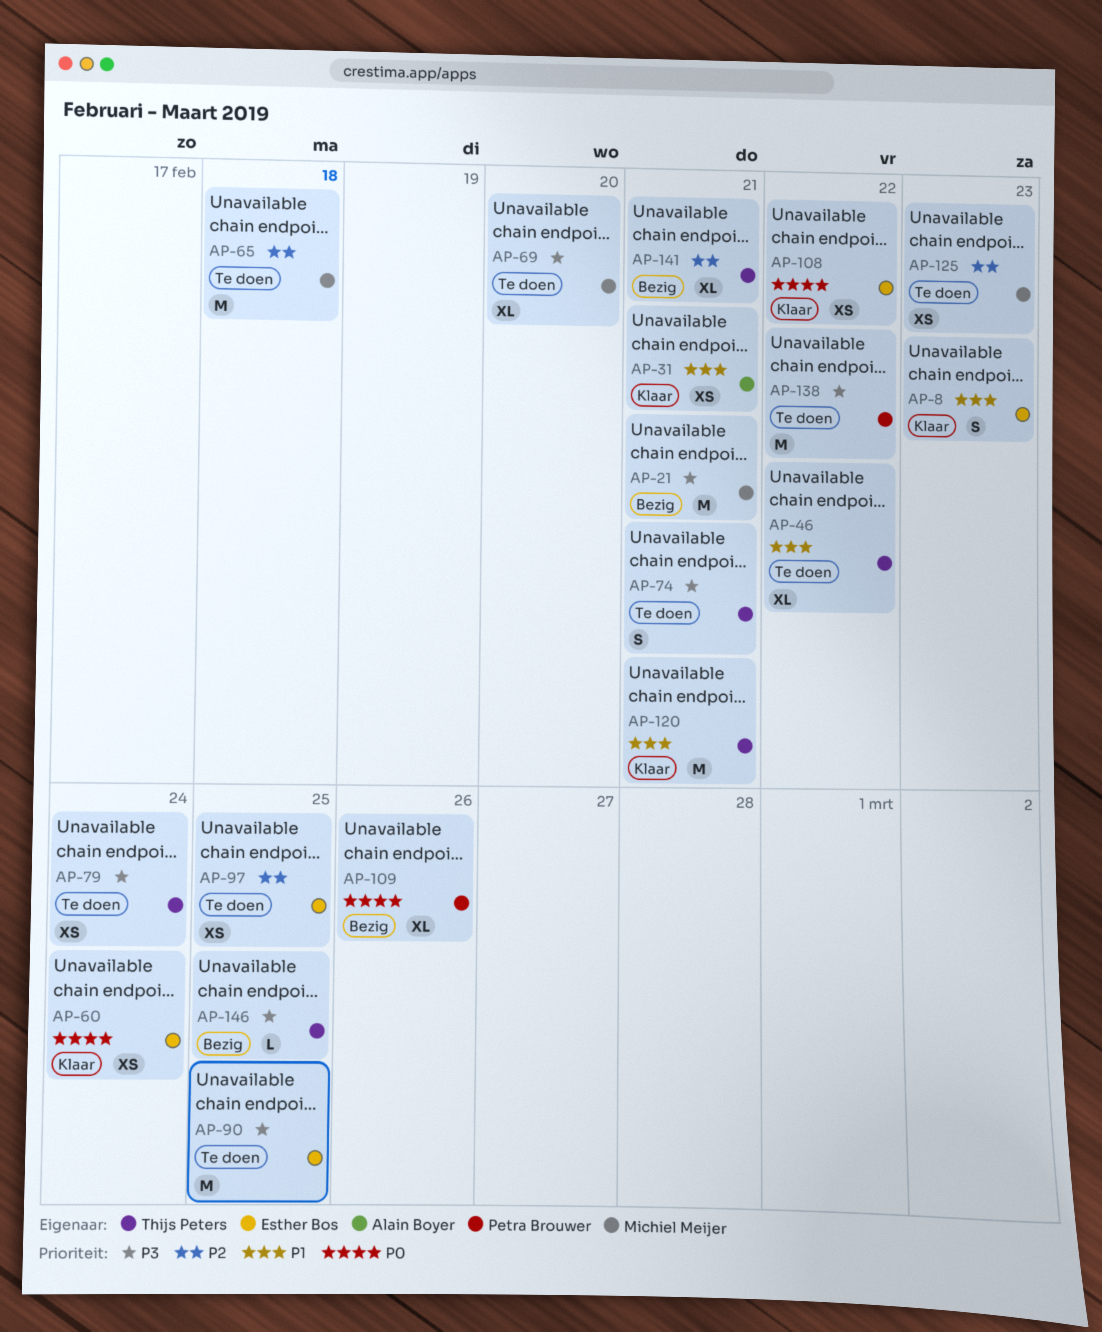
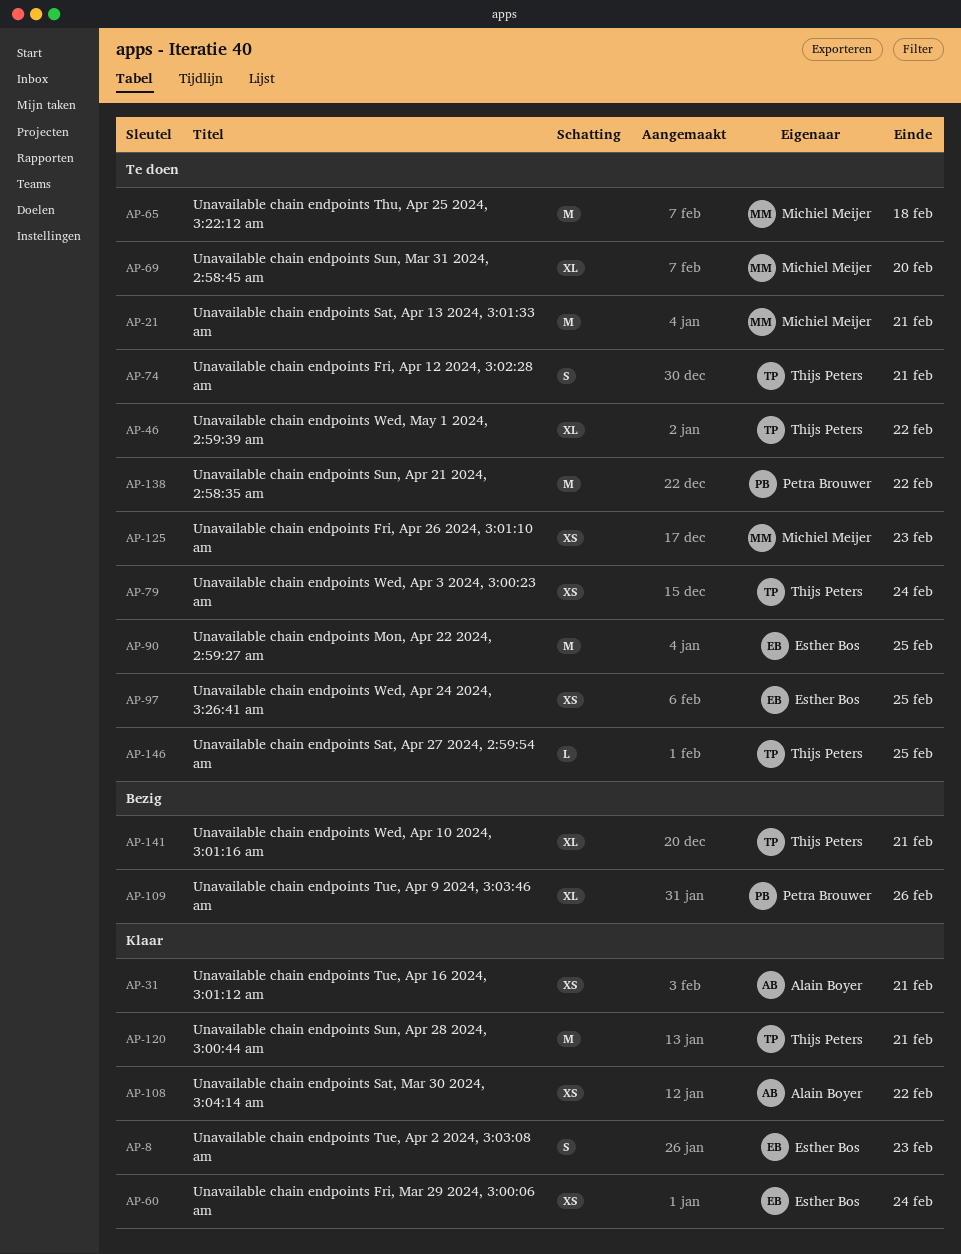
AP-21, status: Bezig -> Te doen
AP-108, owner: Esther Bos -> Alain Boyer
AP-146, status: Bezig -> Te doen

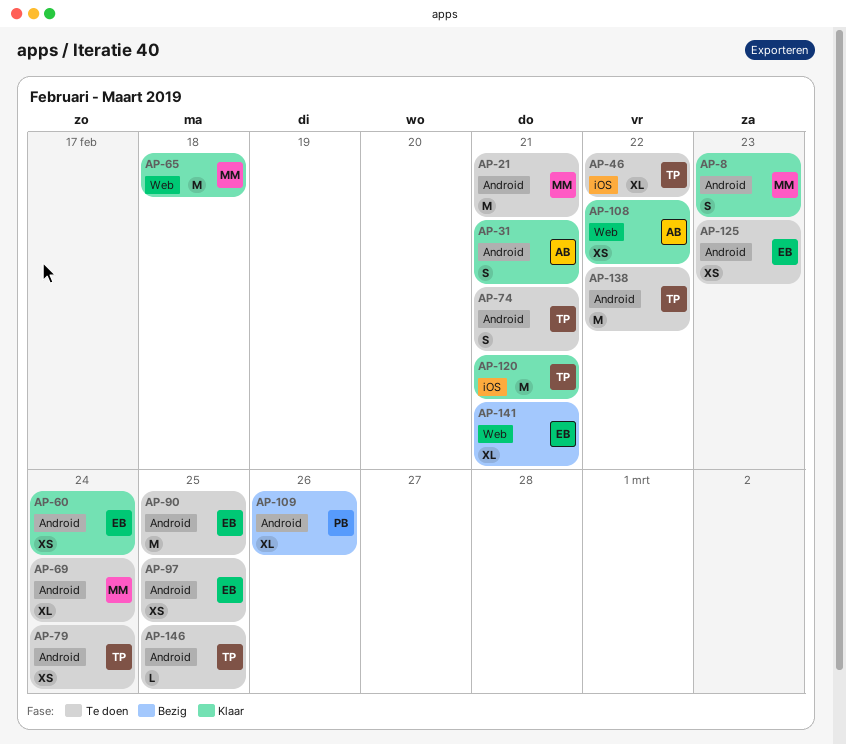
AP-8, owner: Esther Bos -> Michiel Meijer
AP-31, estimate: XS -> S
AP-65, status: Te doen -> Klaar
AP-69, due: Feb 20 -> Feb 24
AP-125, owner: Michiel Meijer -> Esther Bos
AP-138, owner: Petra Brouwer -> Thijs Peters
AP-141, owner: Thijs Peters -> Esther Bos

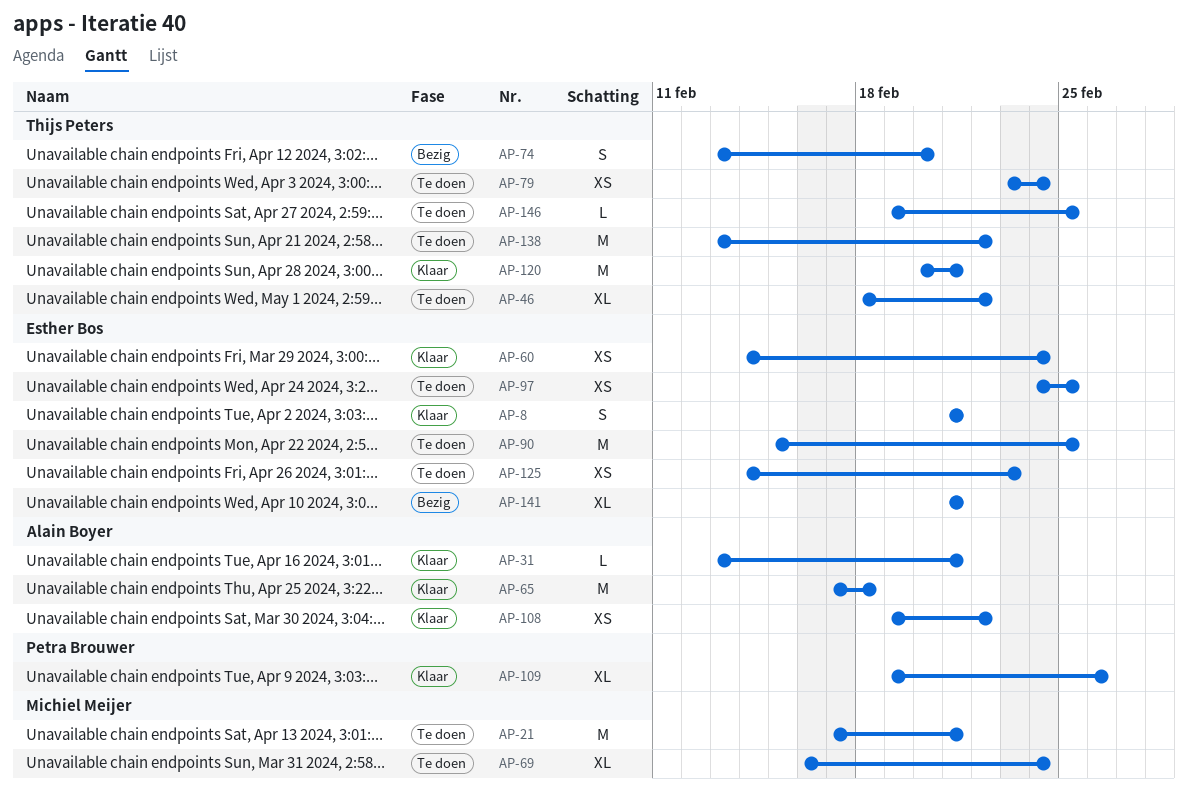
AP-8, owner: Michiel Meijer -> Esther Bos
AP-8, due: Feb 23 -> Feb 21
AP-31, estimate: S -> L
AP-65, owner: Michiel Meijer -> Alain Boyer
AP-74, status: Te doen -> Bezig
AP-74, due: Feb 21 -> Feb 20
AP-109, status: Bezig -> Klaar

